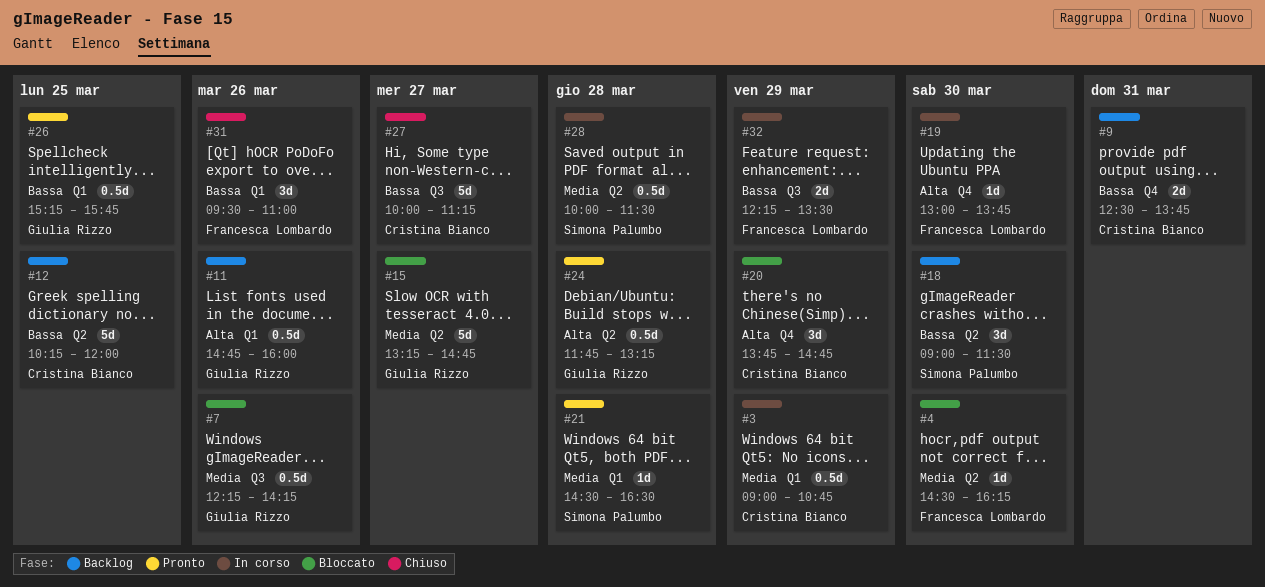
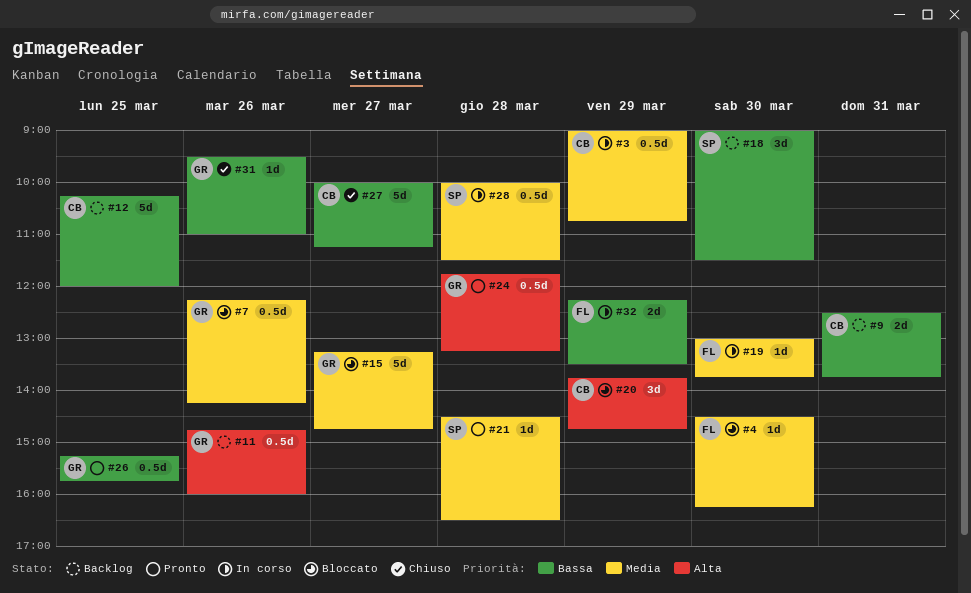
#19, priority: Alta -> Media
#31, owner: Francesca Lombardo -> Giulia Rizzo
#31, estimate: 3d -> 1d

